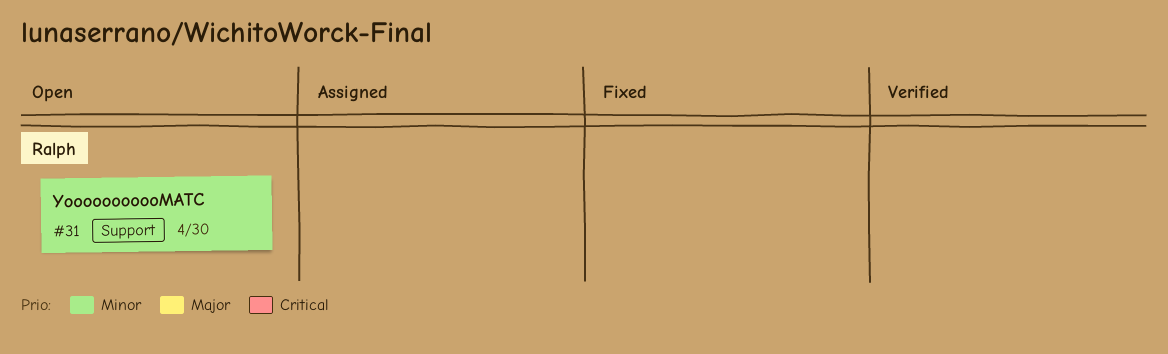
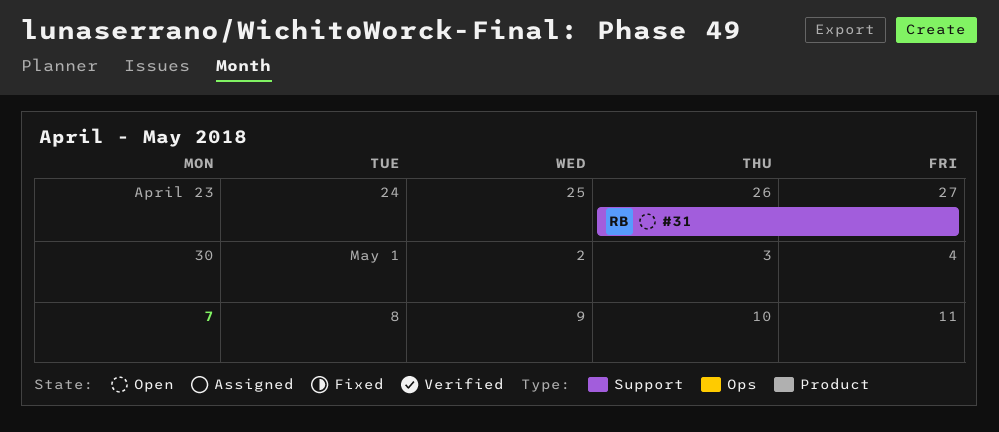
#31, due: Apr 30 -> Apr 27

